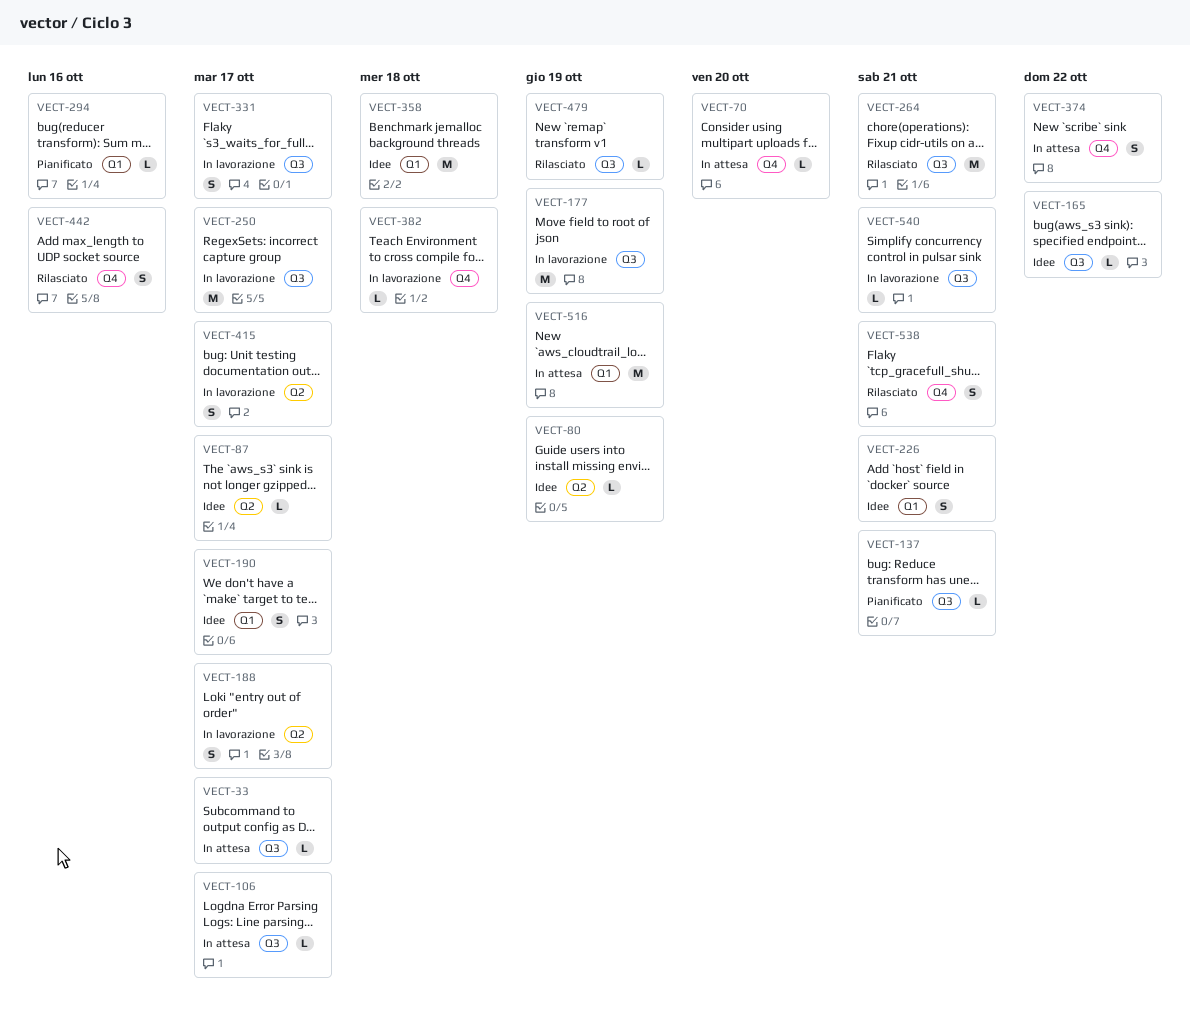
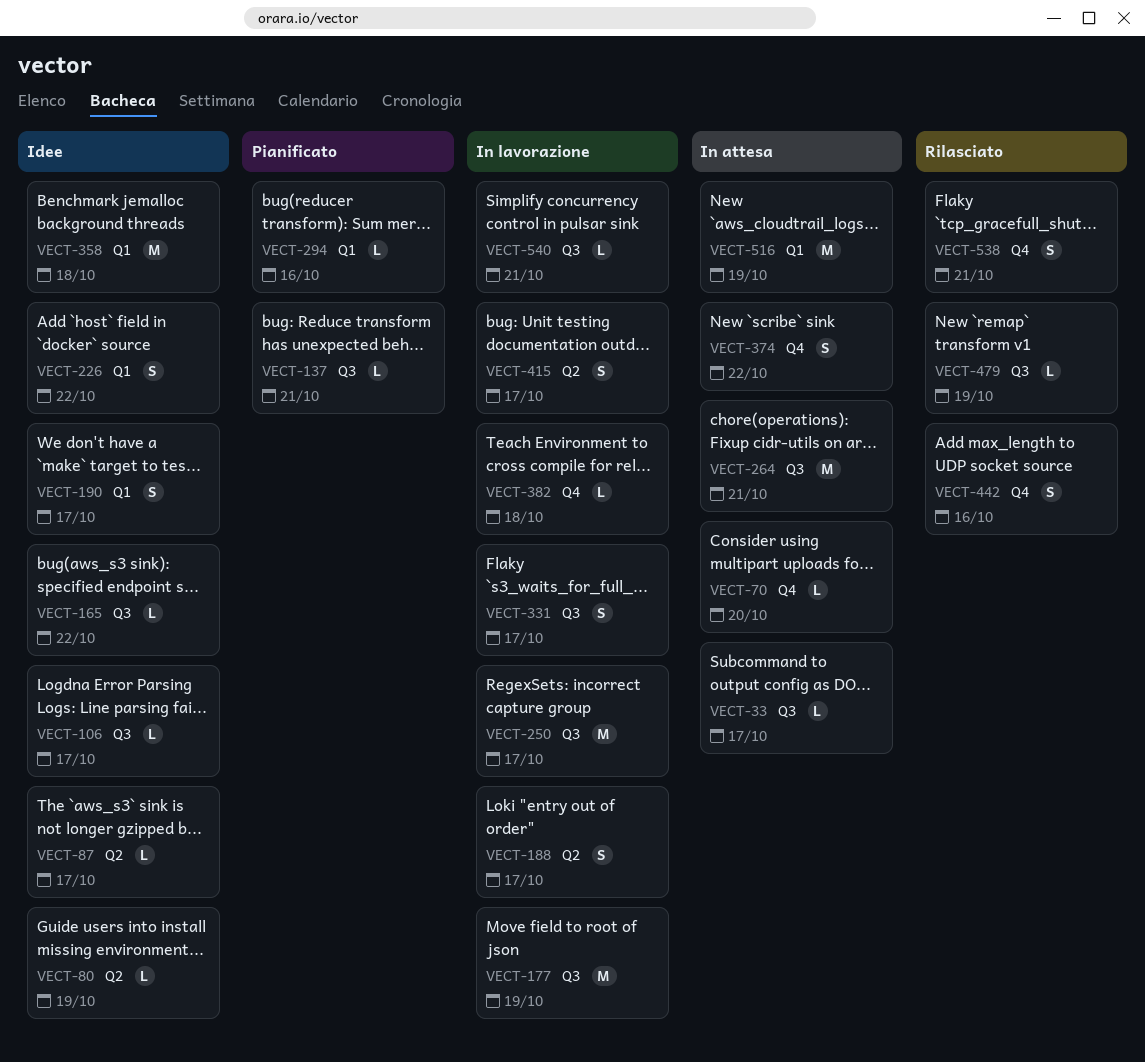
VECT-106, status: In attesa -> Idee
VECT-226, due: Oct 21 -> Oct 22
VECT-264, status: Rilasciato -> In attesa

